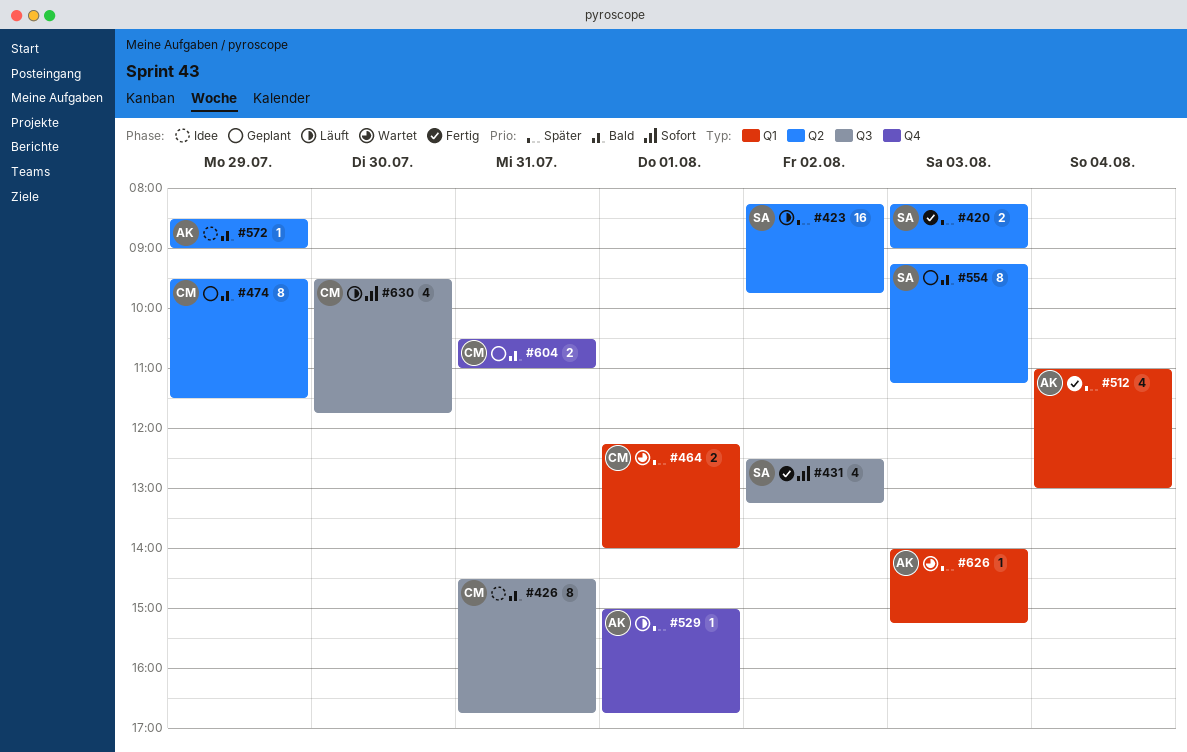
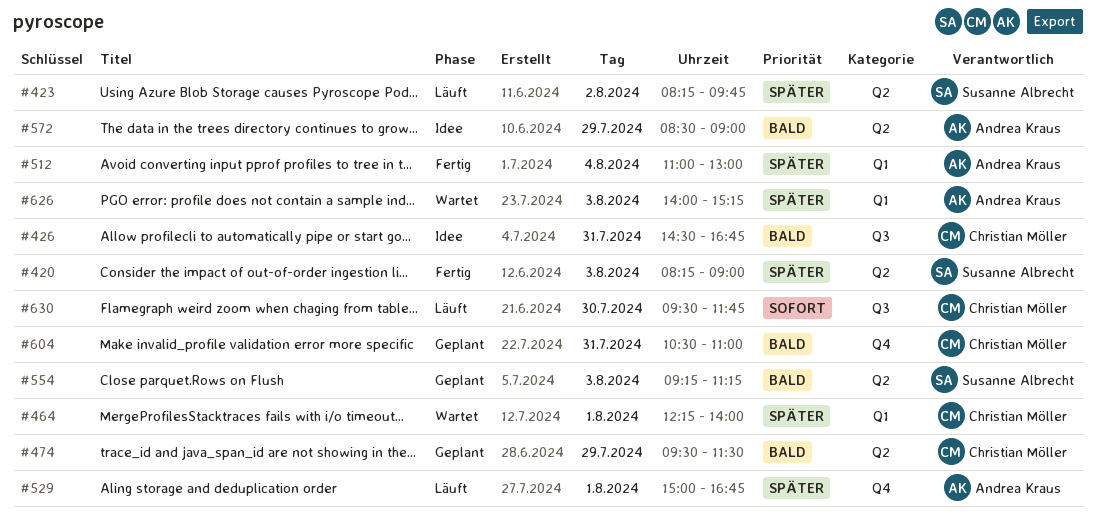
#431: present -> none

